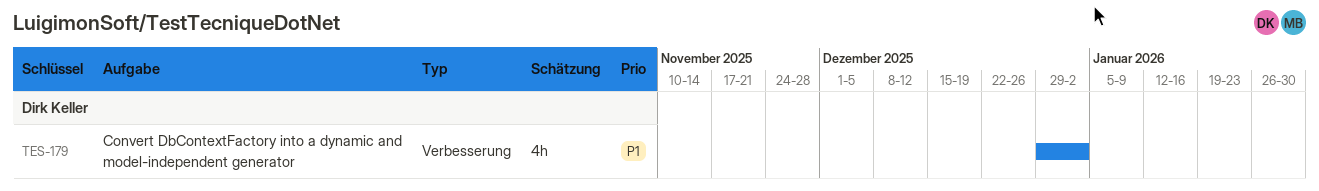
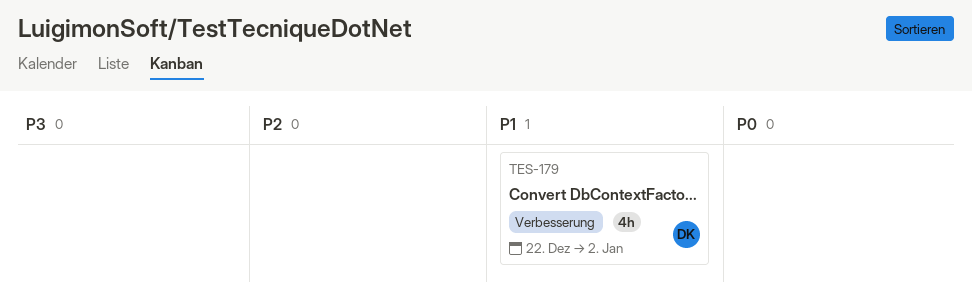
TES-179, start: Dec 29 -> Dec 22

